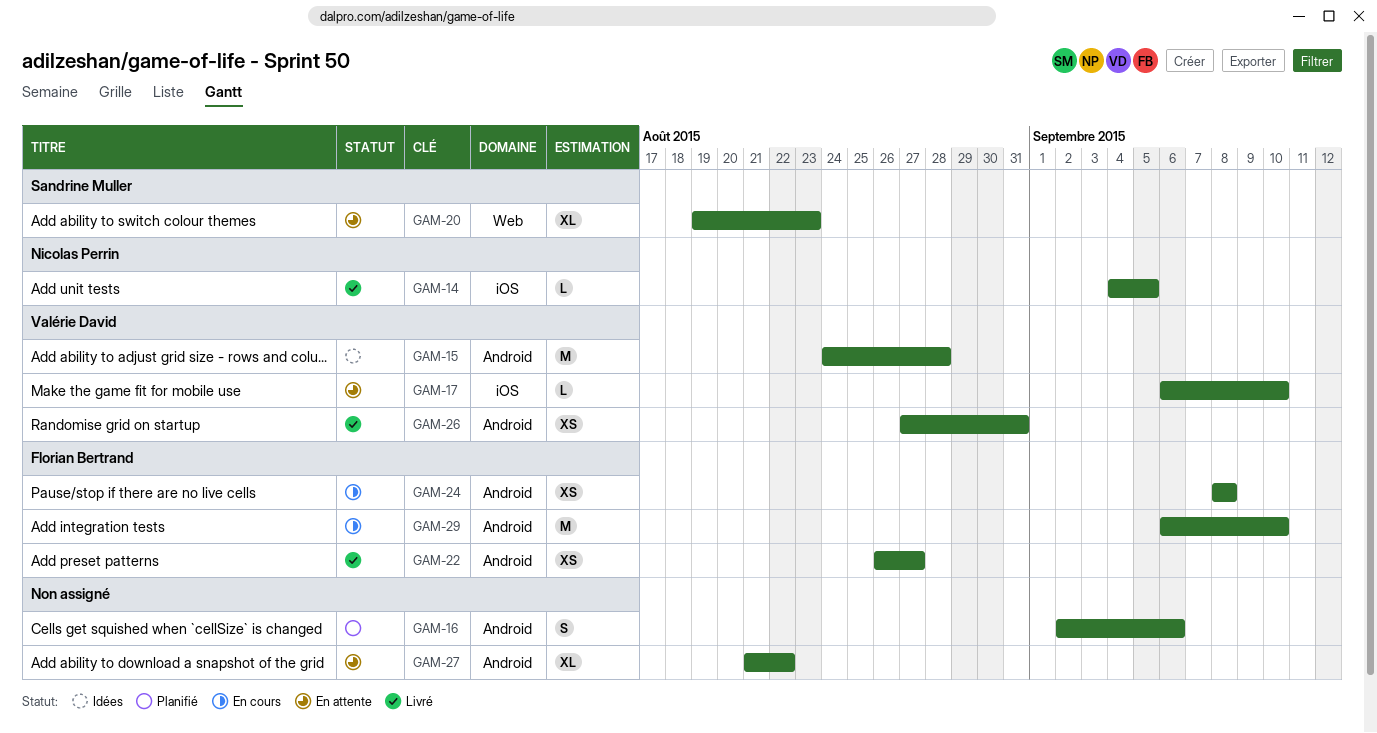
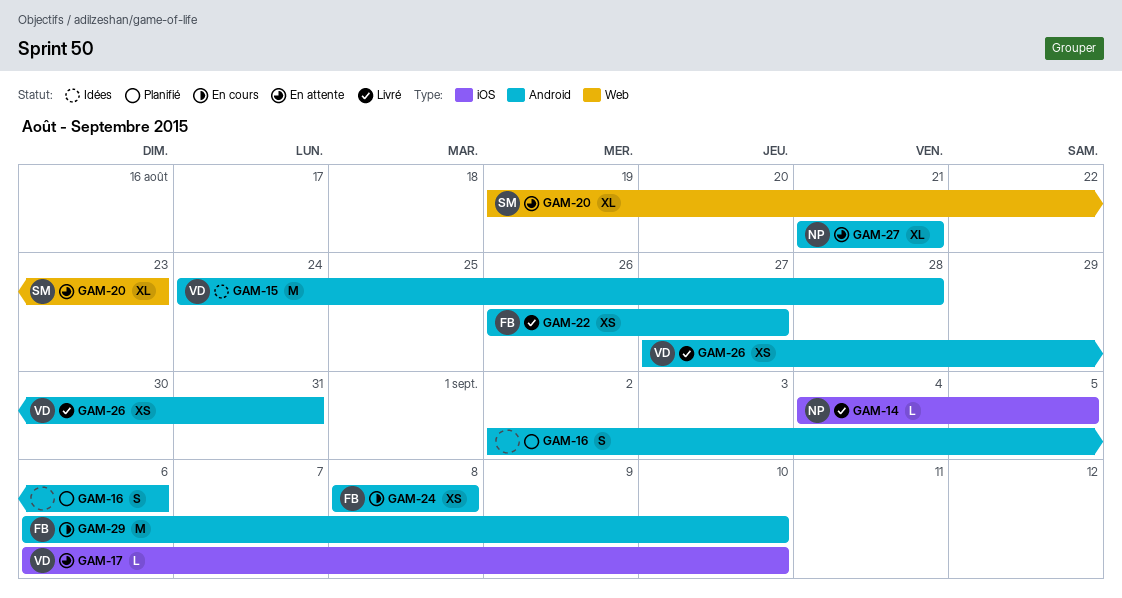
GAM-27, owner: none -> Nicolas Perrin
GAM-27, due: Aug 22 -> Aug 21

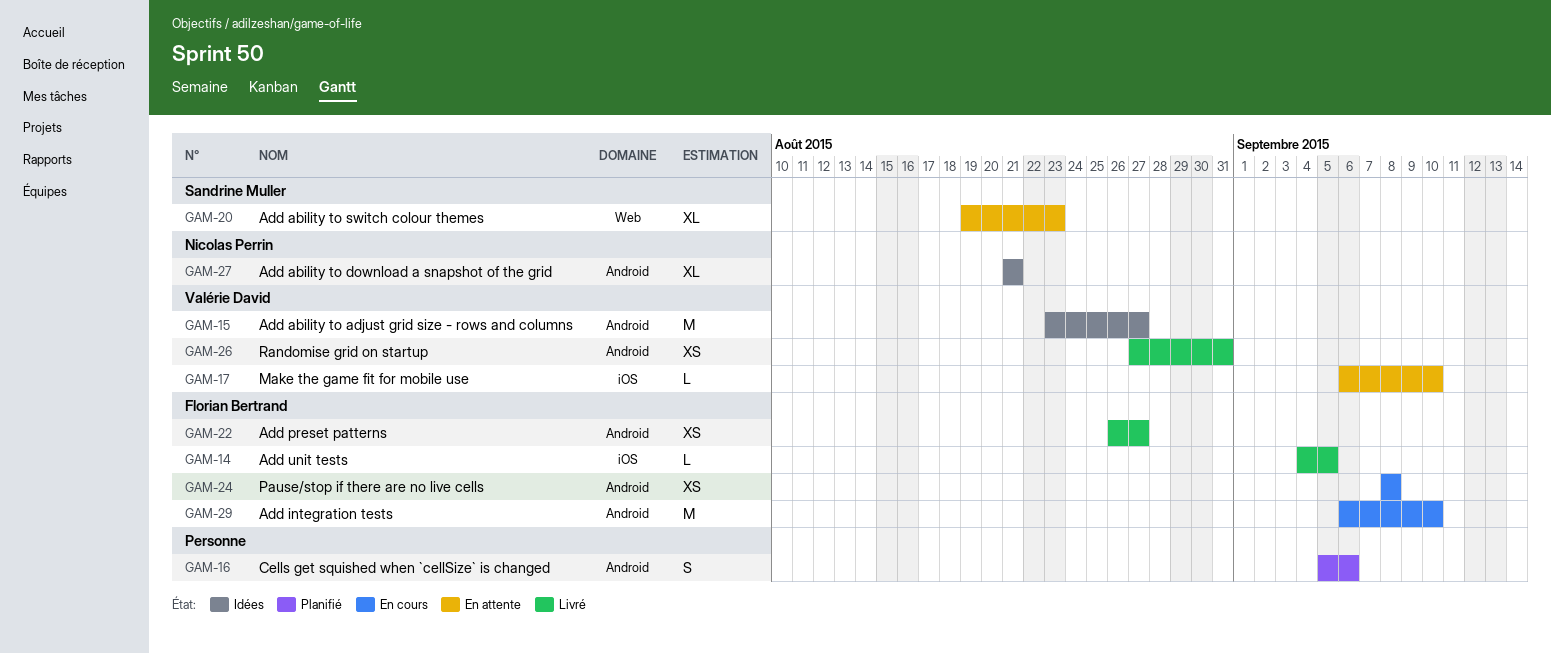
GAM-14, owner: Nicolas Perrin -> Florian Bertrand
GAM-15, start: Aug 24 -> Aug 23
GAM-15, due: Aug 28 -> Aug 27
GAM-16, start: Sep 2 -> Sep 5
GAM-27, status: En attente -> Idées

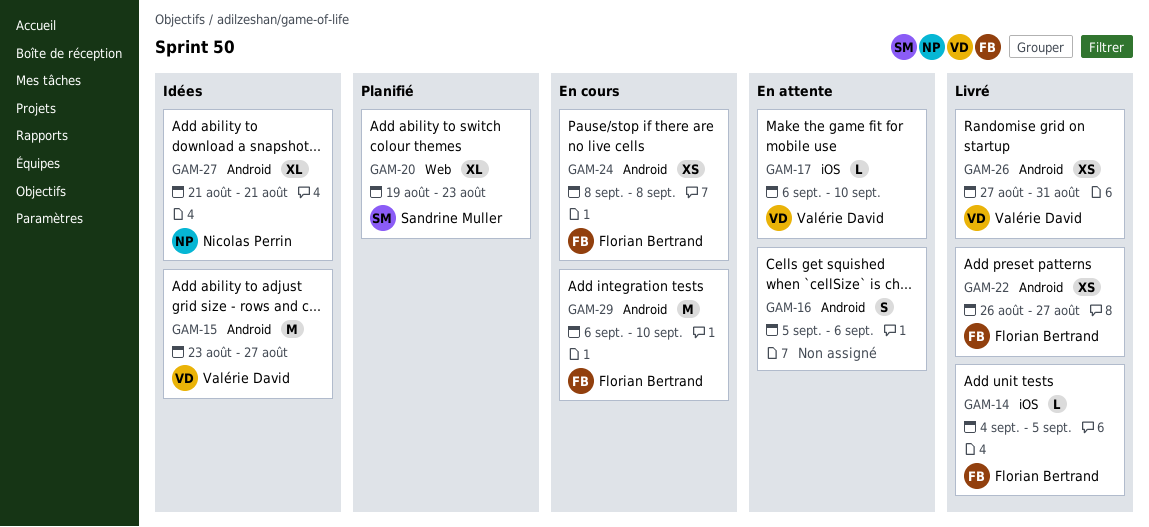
GAM-16, status: Planifié -> En attente
GAM-20, status: En attente -> Planifié

